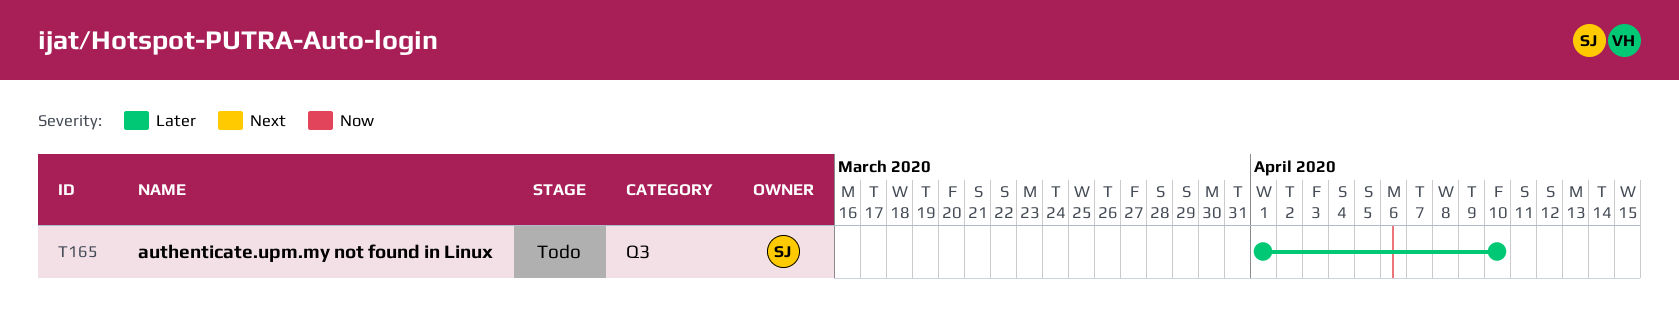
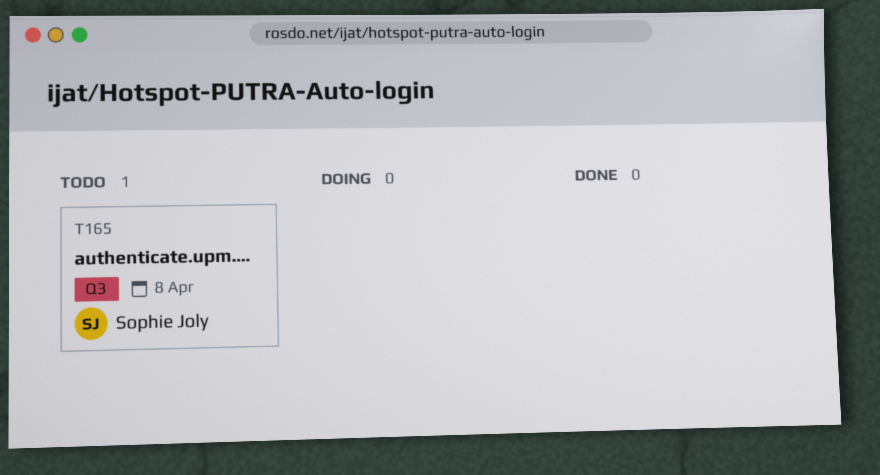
T165, due: Apr 10 -> Apr 8

